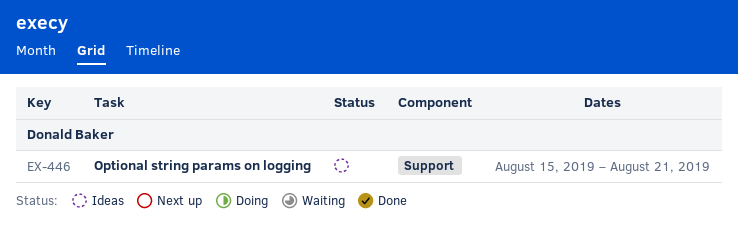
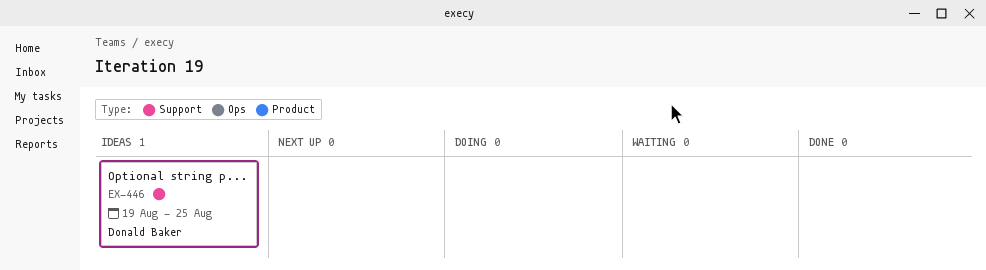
EX-446, start: Aug 15 -> Aug 19
EX-446, due: Aug 21 -> Aug 25

